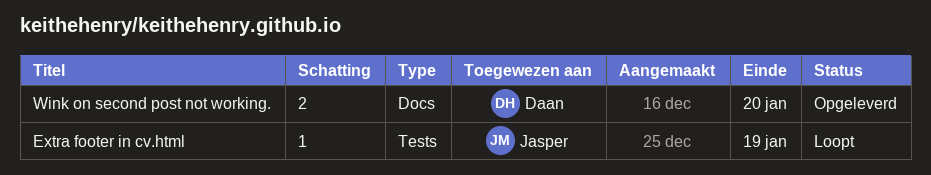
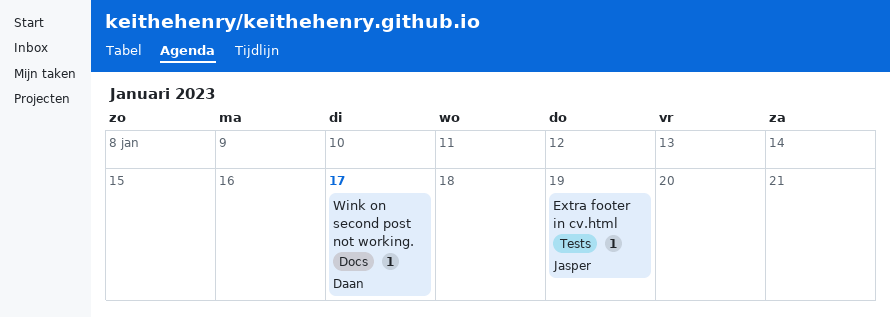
Wink on second post not working., estimate: 2 -> 1
Wink on second post not working., due: Jan 20 -> Jan 17

